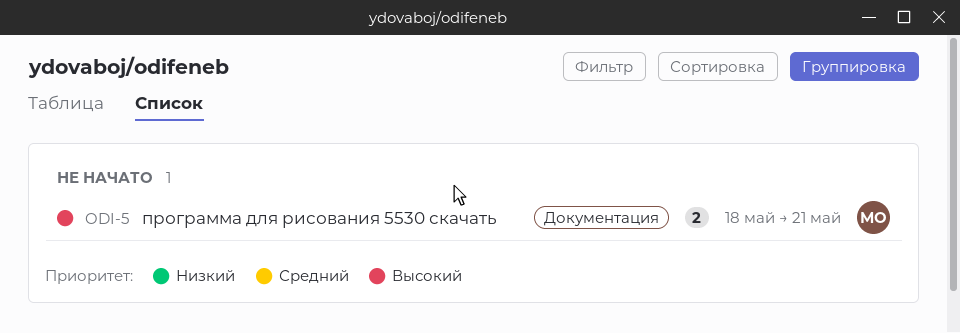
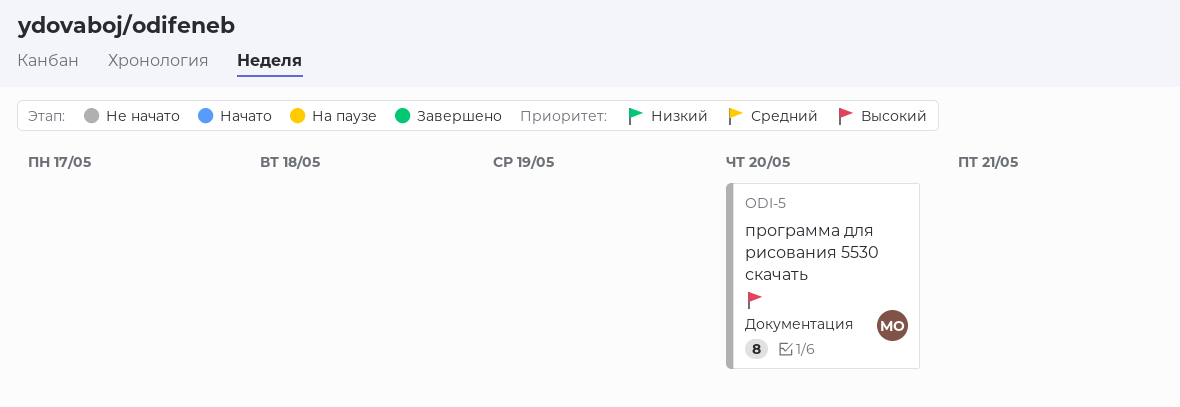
ODI-5, estimate: 2 -> 8
ODI-5, due: May 21 -> May 20

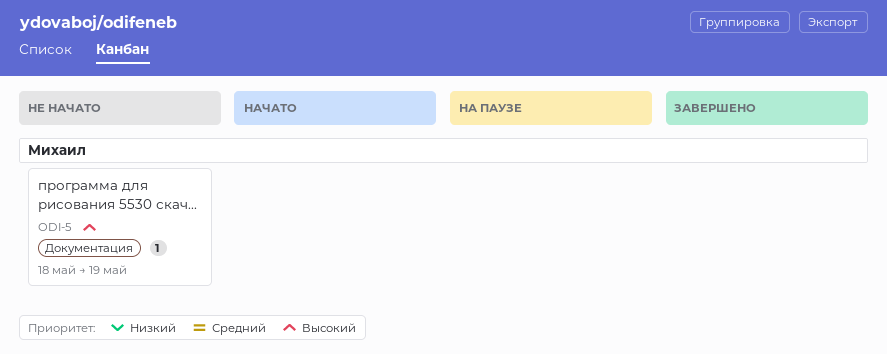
ODI-5, estimate: 8 -> 1
ODI-5, due: May 20 -> May 19

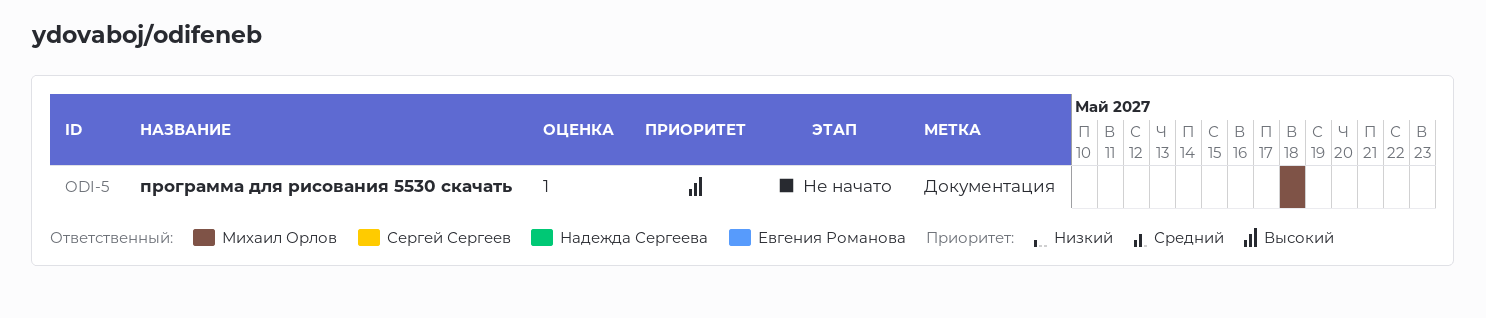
ODI-5, due: May 19 -> May 18

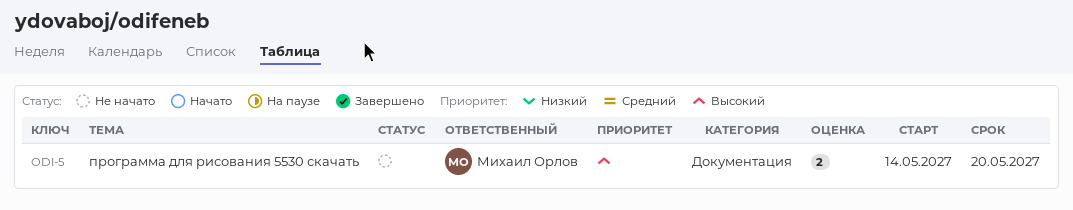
ODI-5, estimate: 1 -> 2
ODI-5, start: May 18 -> May 14
ODI-5, due: May 18 -> May 20

